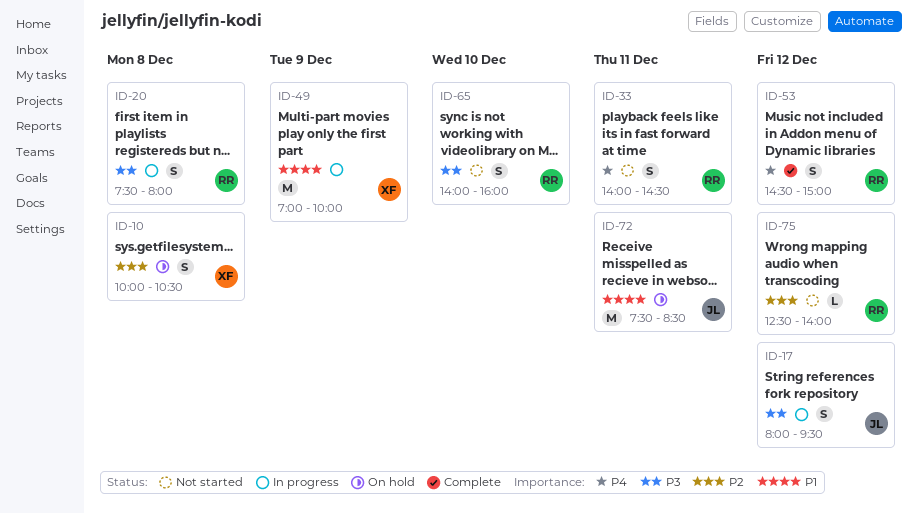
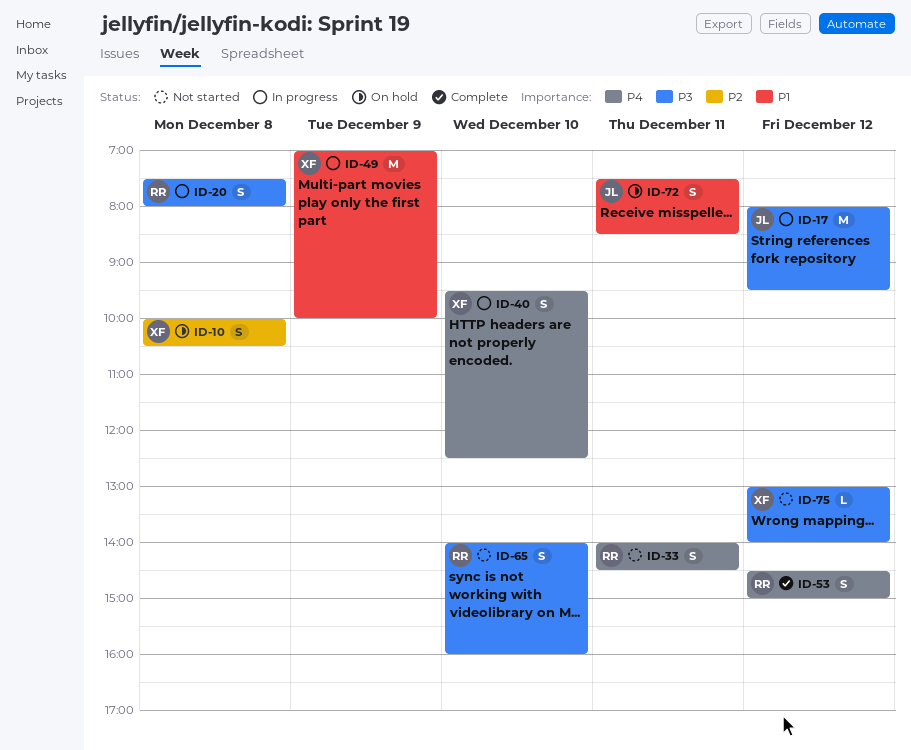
ID-17, estimate: S -> M
ID-40: none -> present
ID-72, estimate: M -> S
ID-75, owner: RR -> XF
ID-75, priority: P2 -> P3
ID-75, begins: 12:30 -> 13:00

